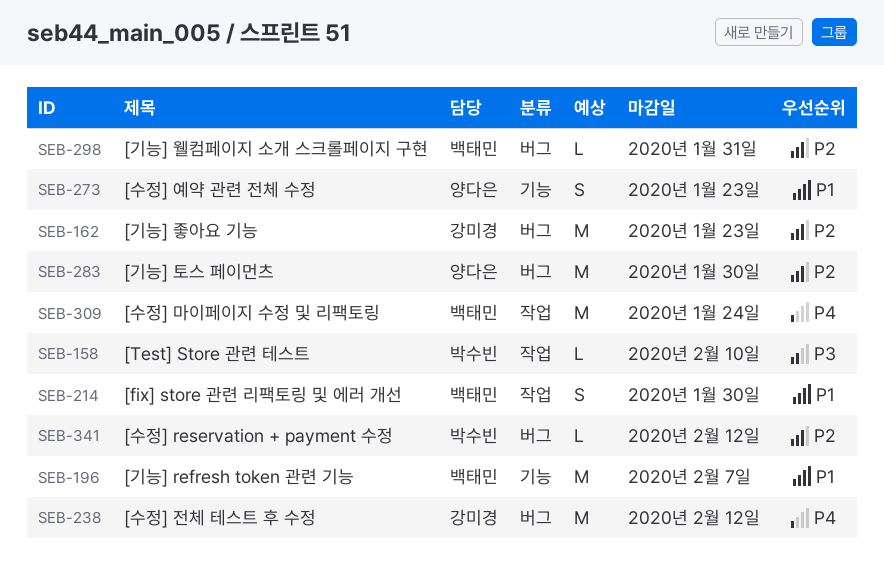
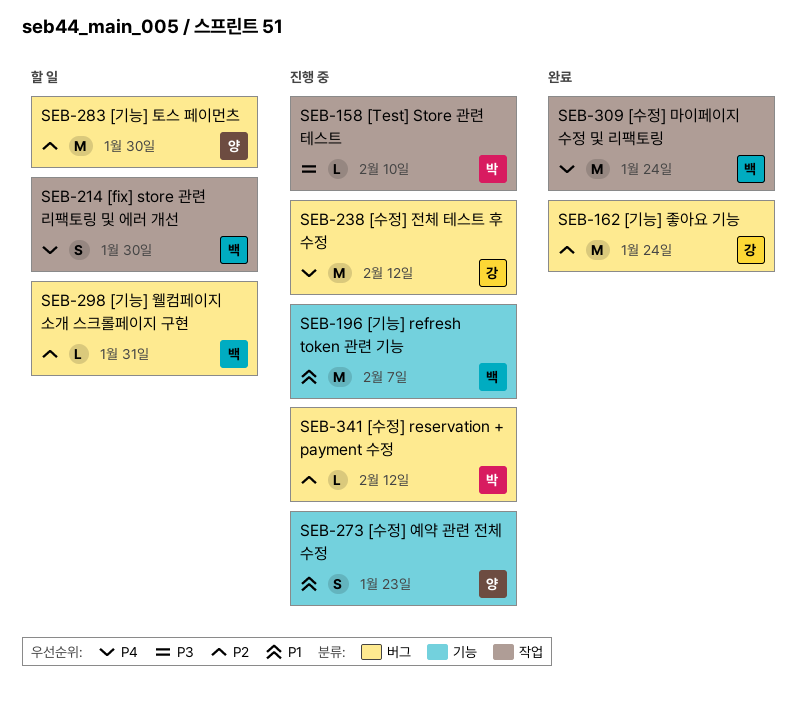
SEB-162, due: Jan 23 -> Jan 24
SEB-214, priority: P1 -> P4

